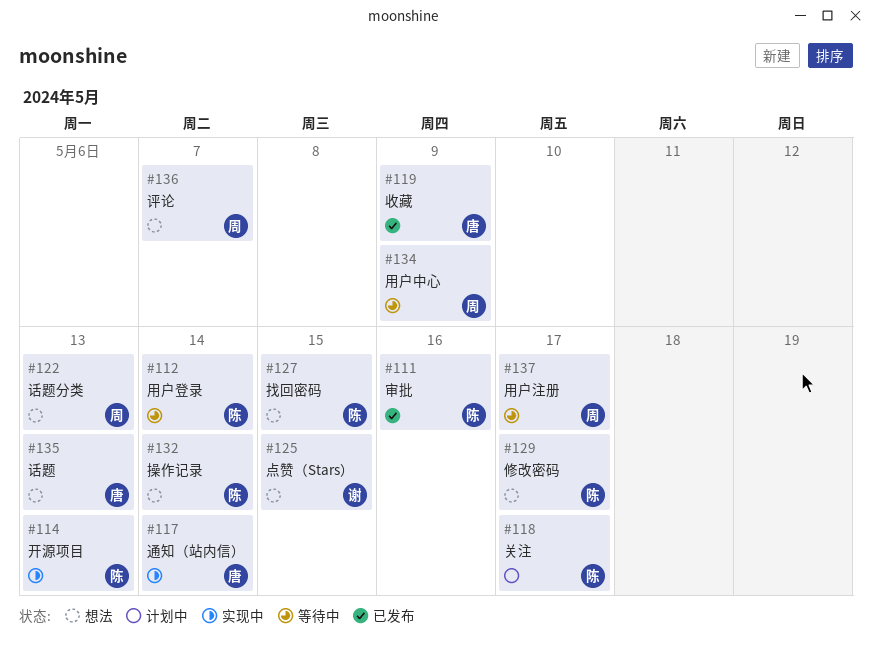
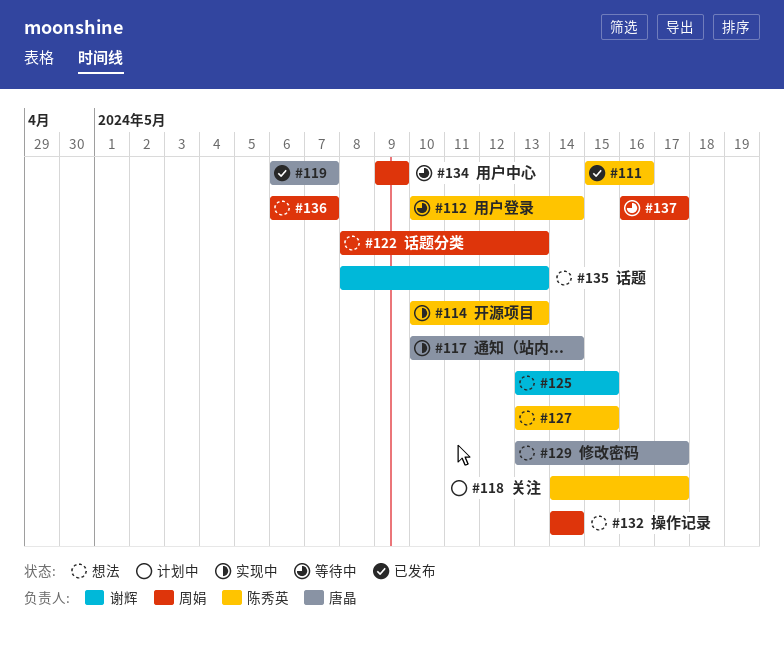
#119, due: May 9 -> May 7
#129, owner: 陈秀英 -> 唐晶
#132, owner: 陈秀英 -> 周娟
#135, owner: 唐晶 -> 谢辉

